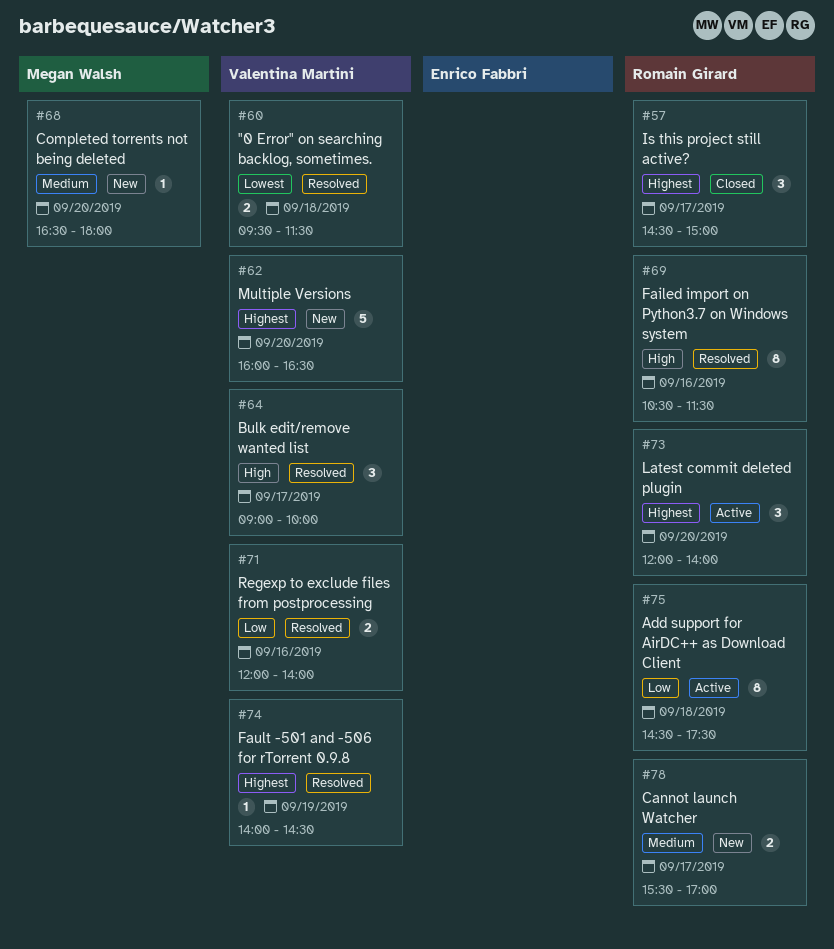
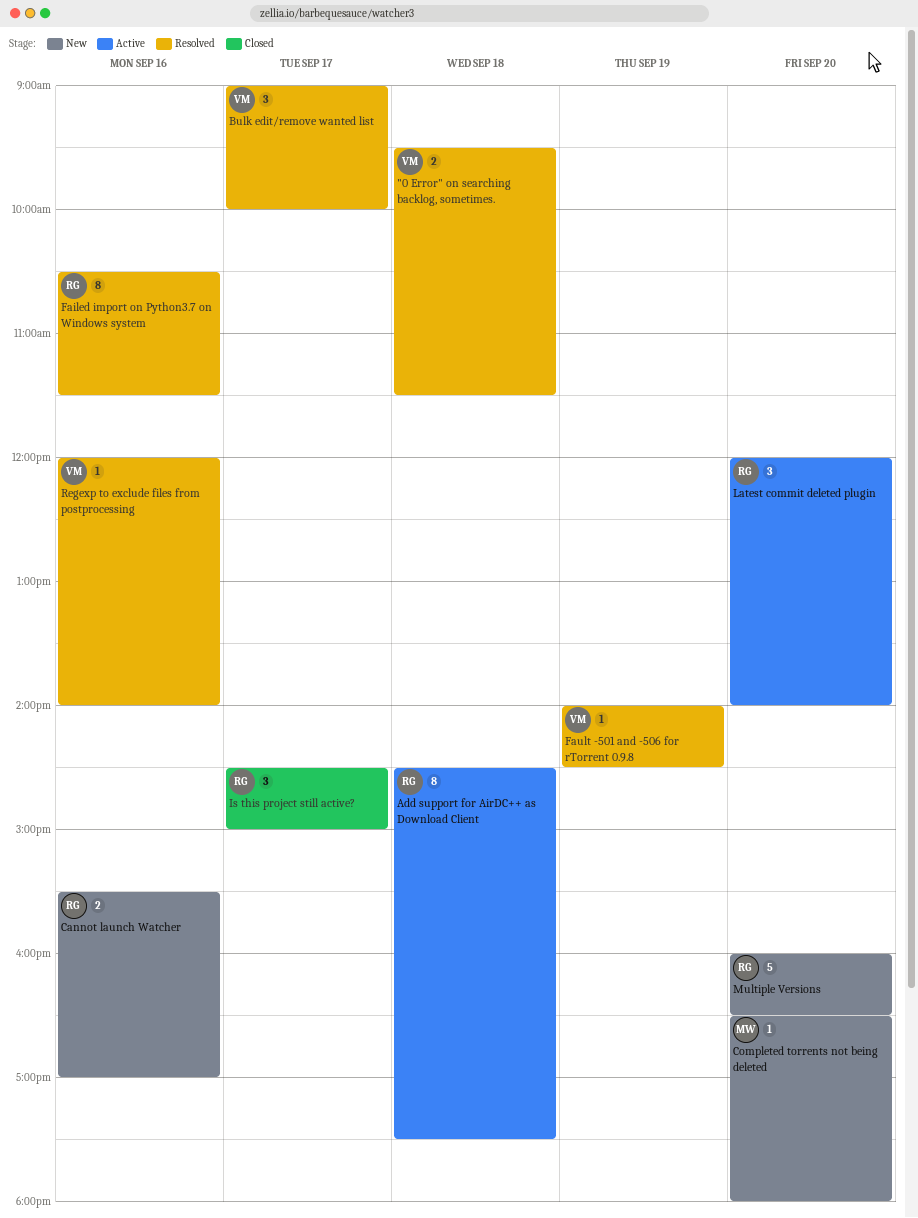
Cannot launch Watcher, day: Sep 17 -> Sep 16
Multiple Versions, owner: Valentina Martini -> Romain Girard
Regexp to exclude files from postprocessing, estimate: 2 -> 1

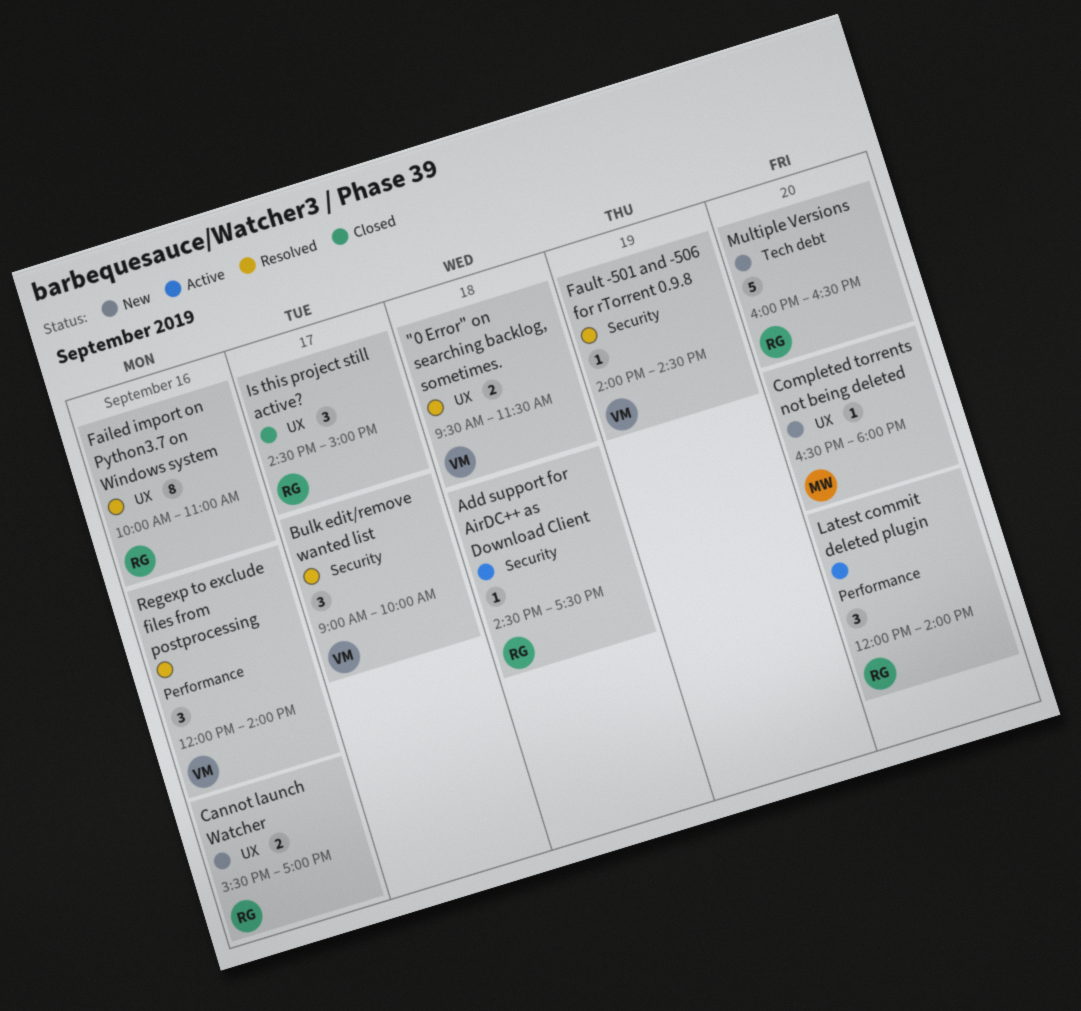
Add support for AirDC++ as Download Client, estimate: 8 -> 1
Failed import on Python3.7 on Windows system, begins: 10:30 -> 10:00
Failed import on Python3.7 on Windows system, ends: 11:30 -> 11:00
Regexp to exclude files from postprocessing, estimate: 1 -> 3

